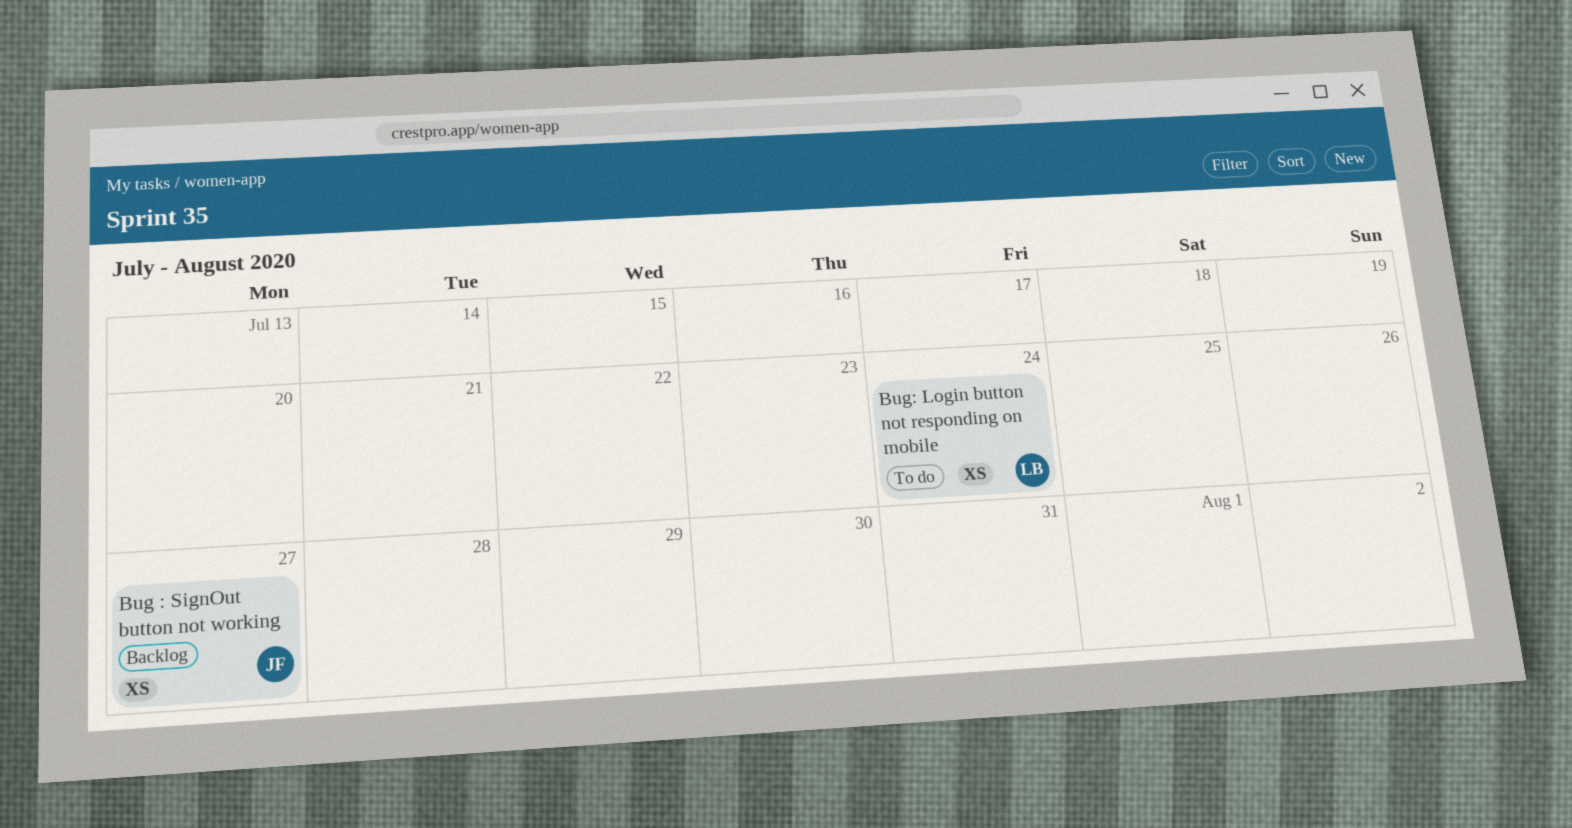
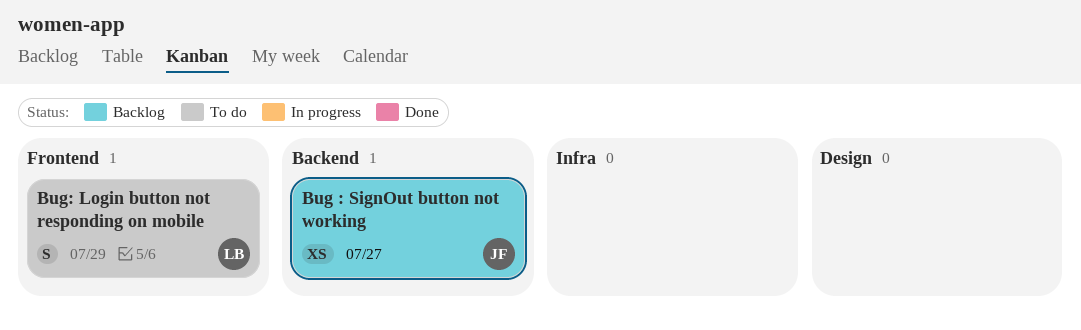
Bug: Login button not responding on mobile, estimate: XS -> S
Bug: Login button not responding on mobile, due: Jul 24 -> Jul 29

